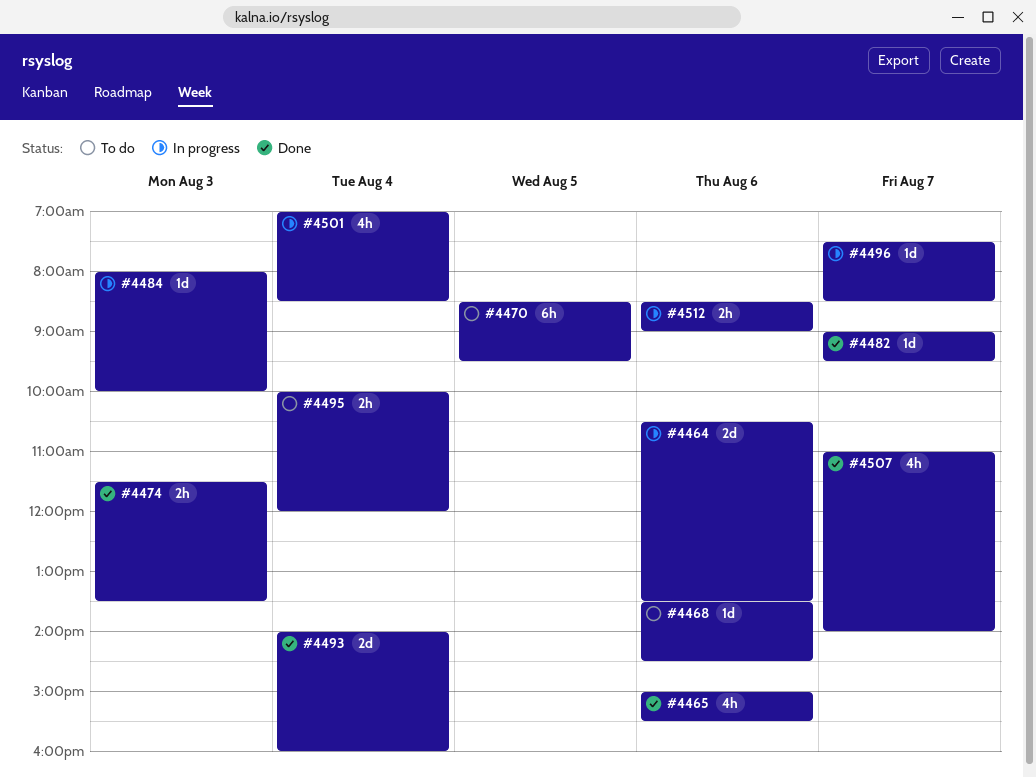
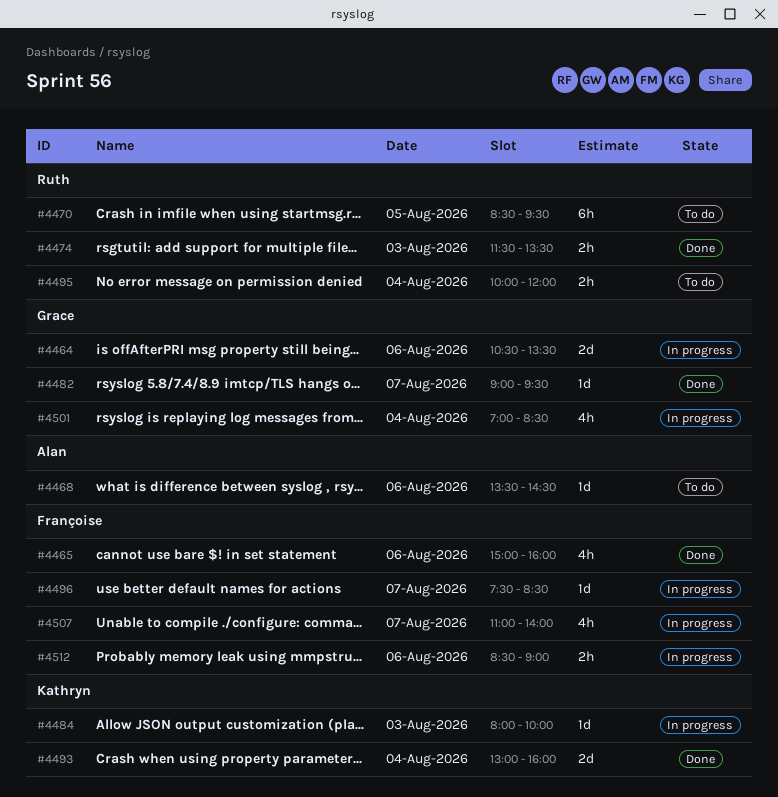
#4465, ends: 15:30 -> 16:00
#4493, begins: 14:00 -> 13:00
#4507, status: Done -> In progress

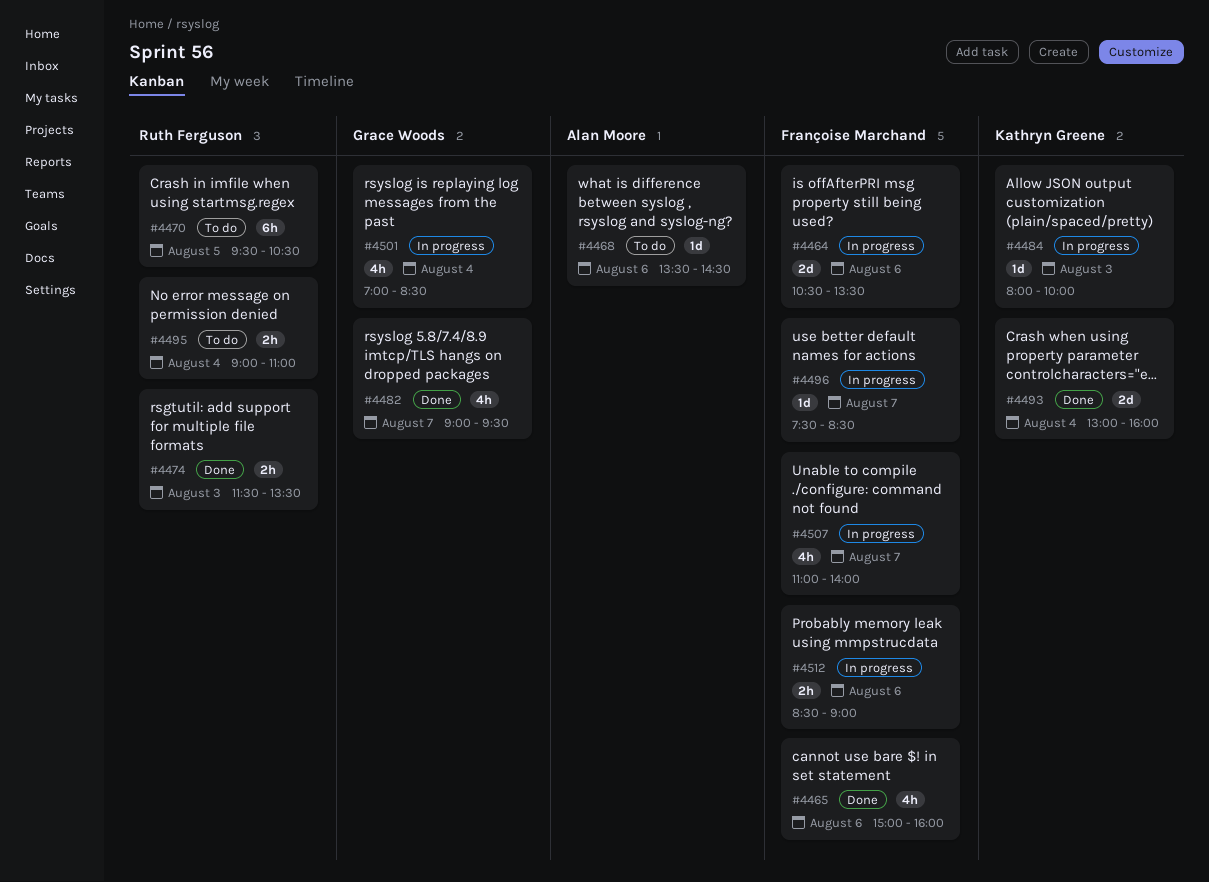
#4464, owner: Grace Woods -> Françoise Marchand
#4470, begins: 08:30 -> 09:30
#4470, ends: 09:30 -> 10:30
#4482, estimate: 1d -> 4h
#4495, begins: 10:00 -> 09:00
#4495, ends: 12:00 -> 11:00

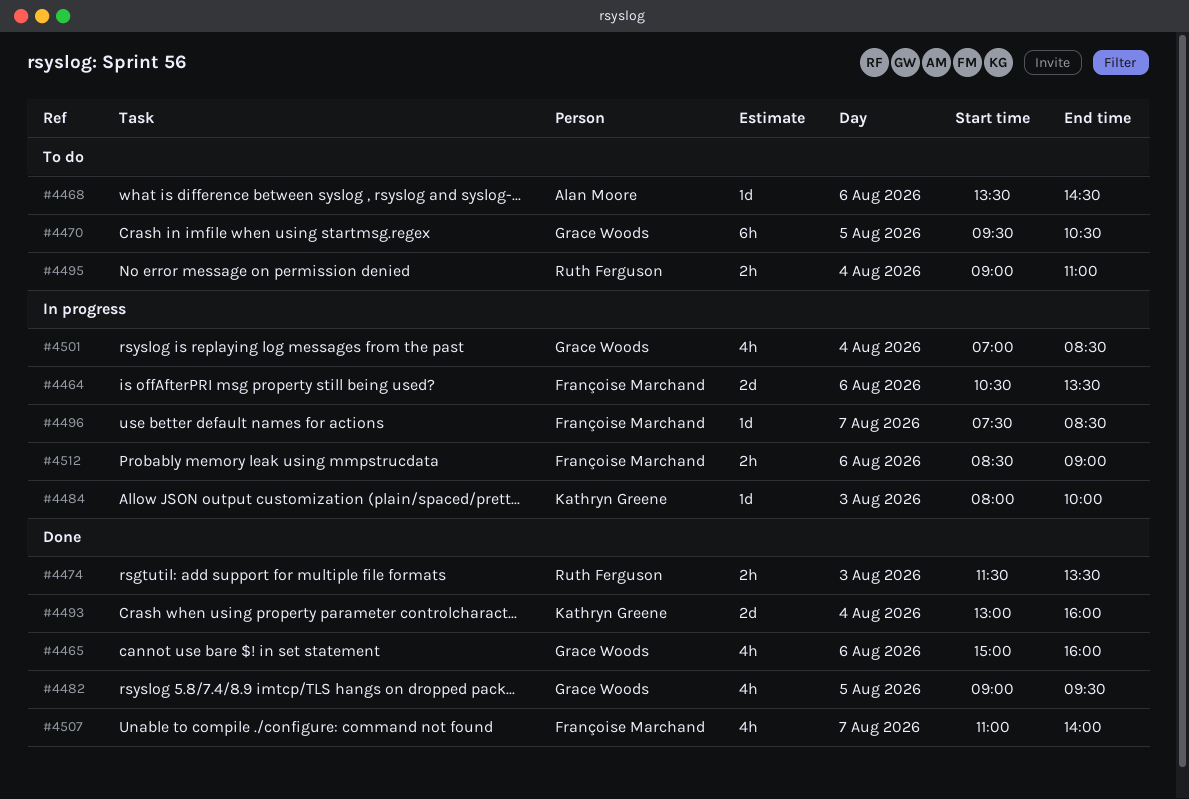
#4465, owner: Françoise Marchand -> Grace Woods
#4470, owner: Ruth Ferguson -> Grace Woods
#4482, day: Aug 7 -> Aug 5
#4507, status: In progress -> Done

